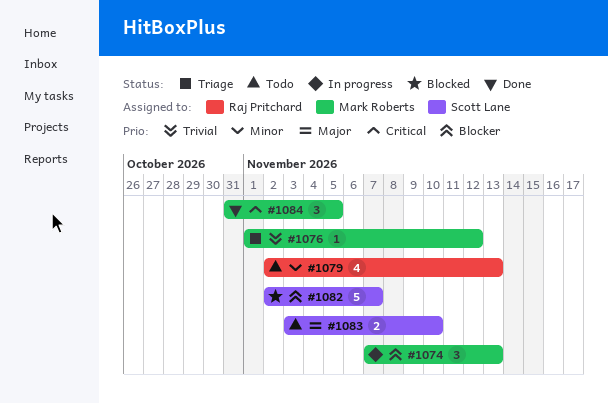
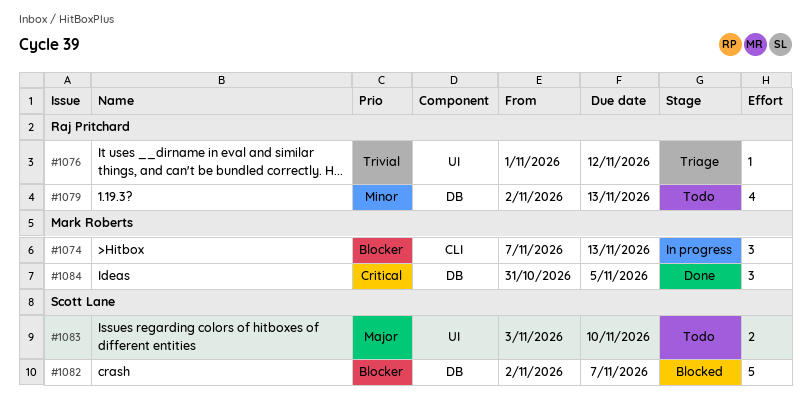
#1076, owner: Mark Roberts -> Raj Pritchard

